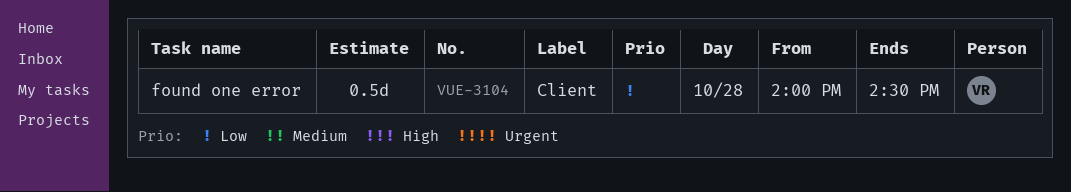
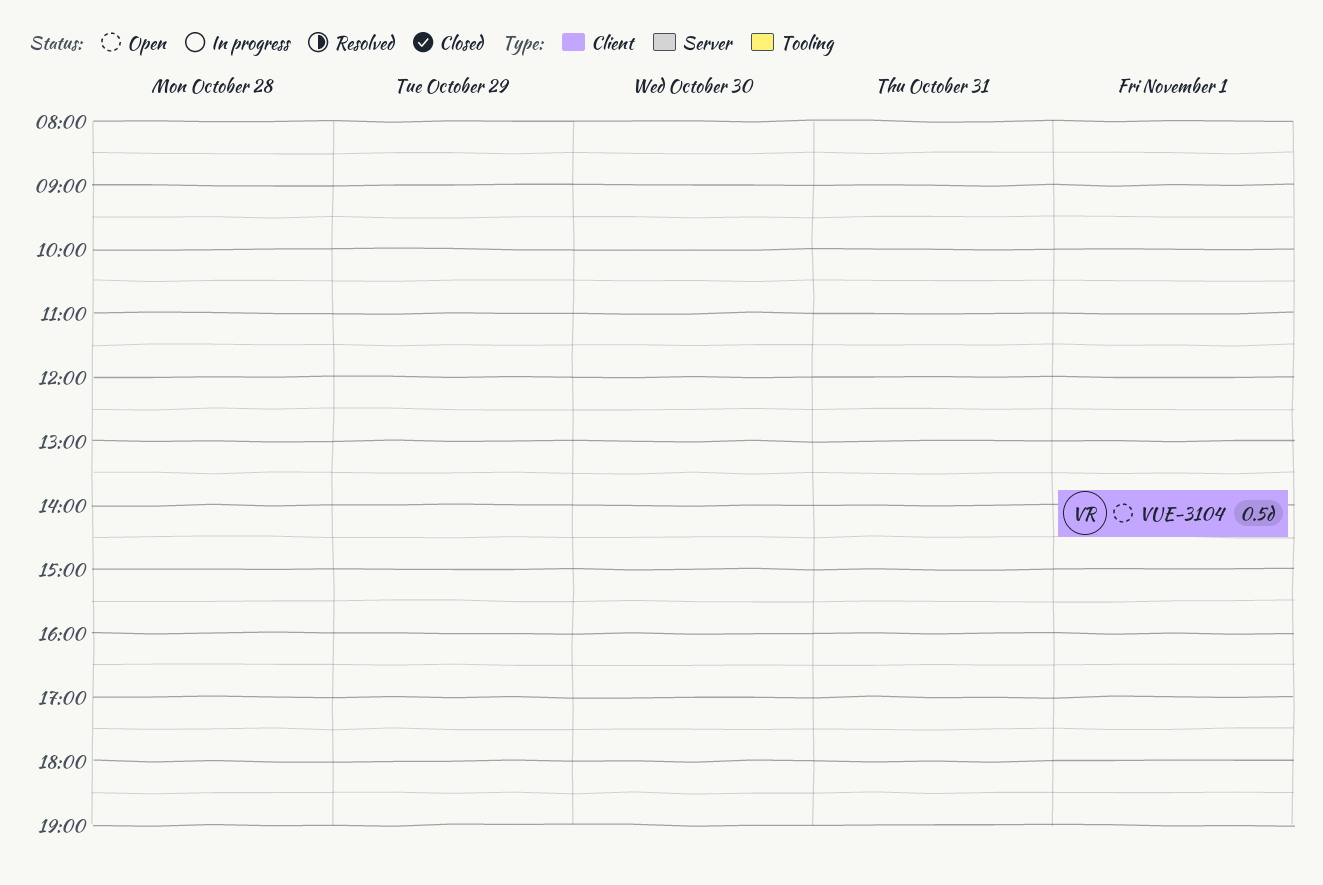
VUE-3104, day: Oct 28 -> Nov 1
VUE-3104, begins: 14:00 -> 13:45

